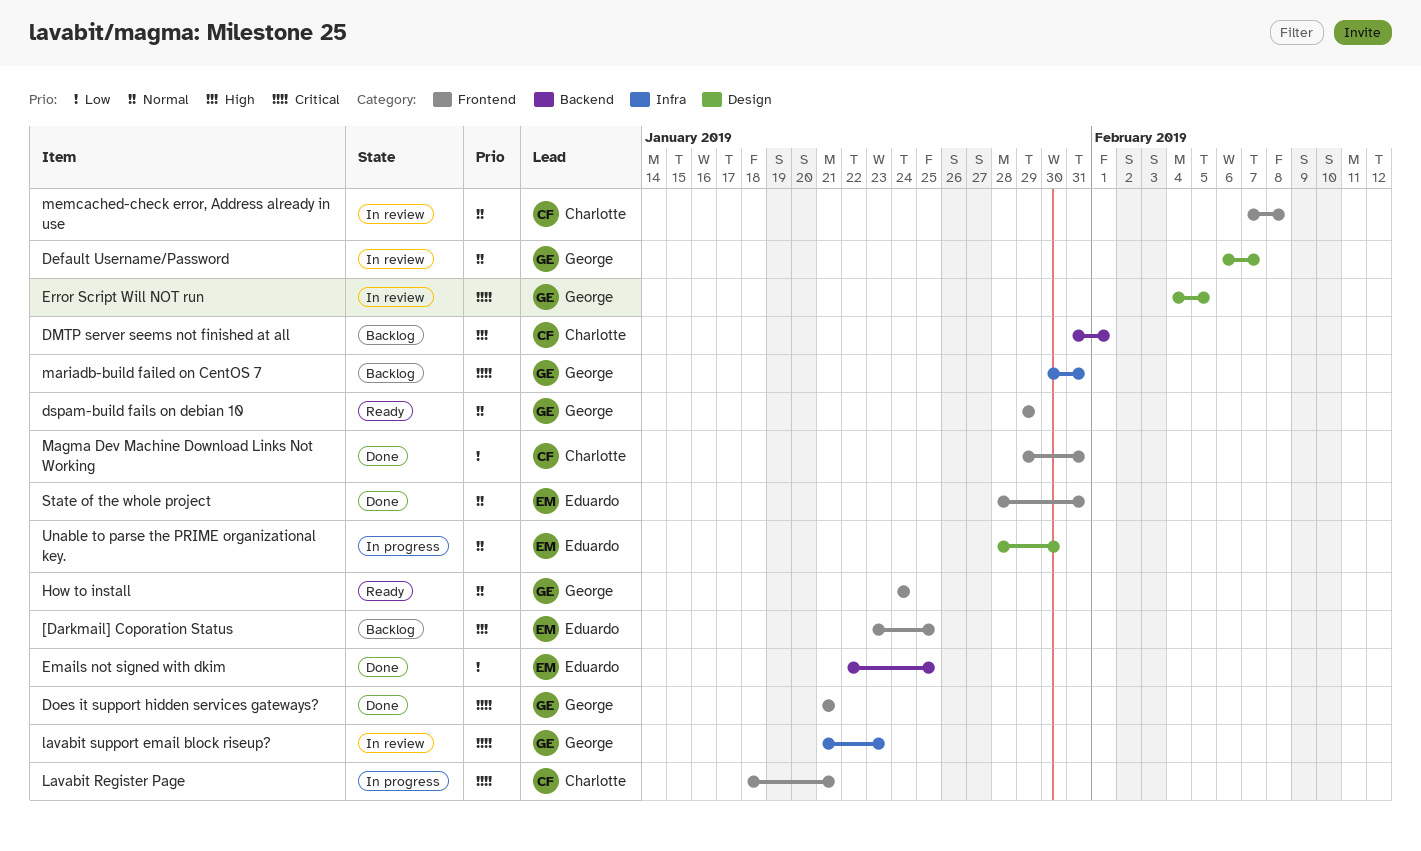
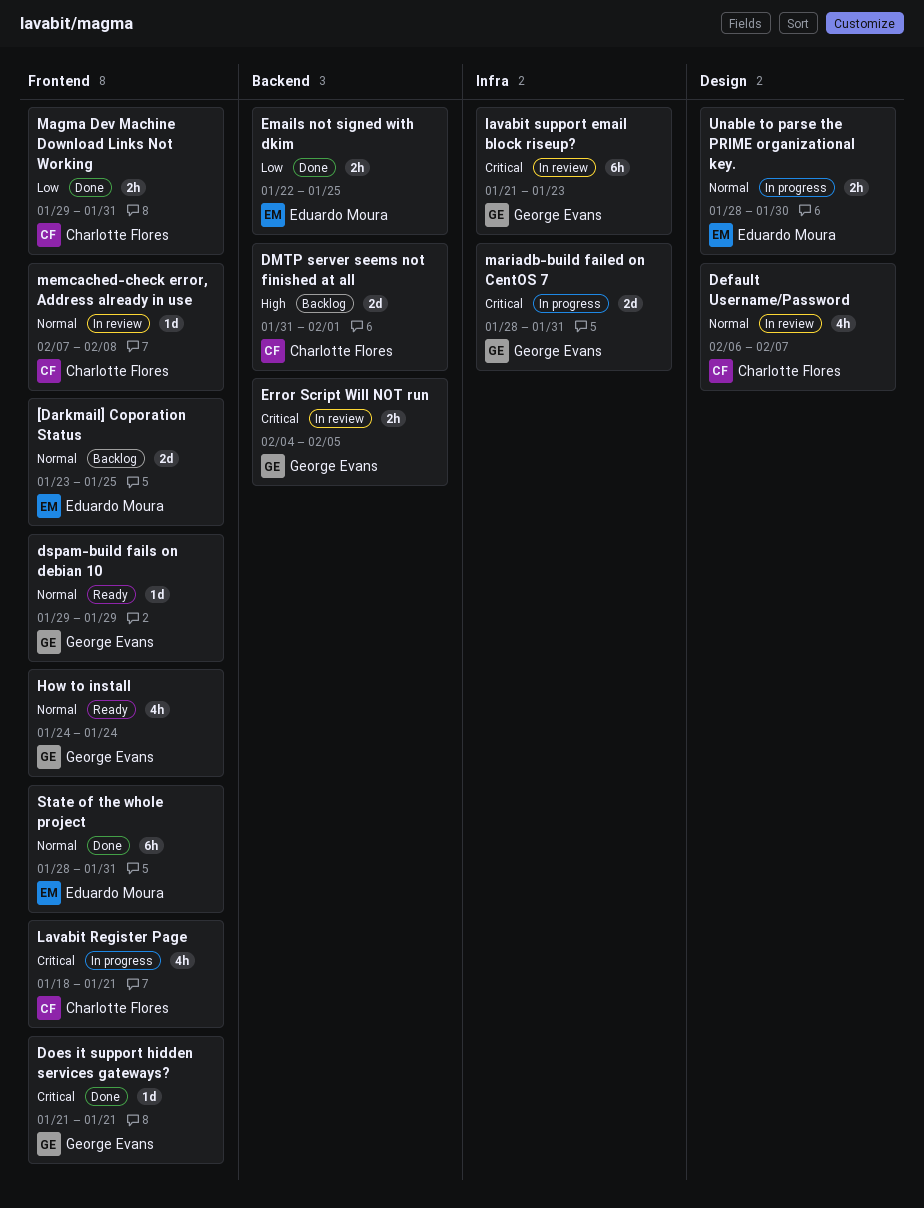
[Darkmail] Coporation Status, priority: High -> Normal
Default Username/Password, owner: George Evans -> Charlotte Flores
Error Script Will NOT run, label: Design -> Backend
mariadb-build failed on CentOS 7, status: Backlog -> In progress
mariadb-build failed on CentOS 7, start: Jan 30 -> Jan 28

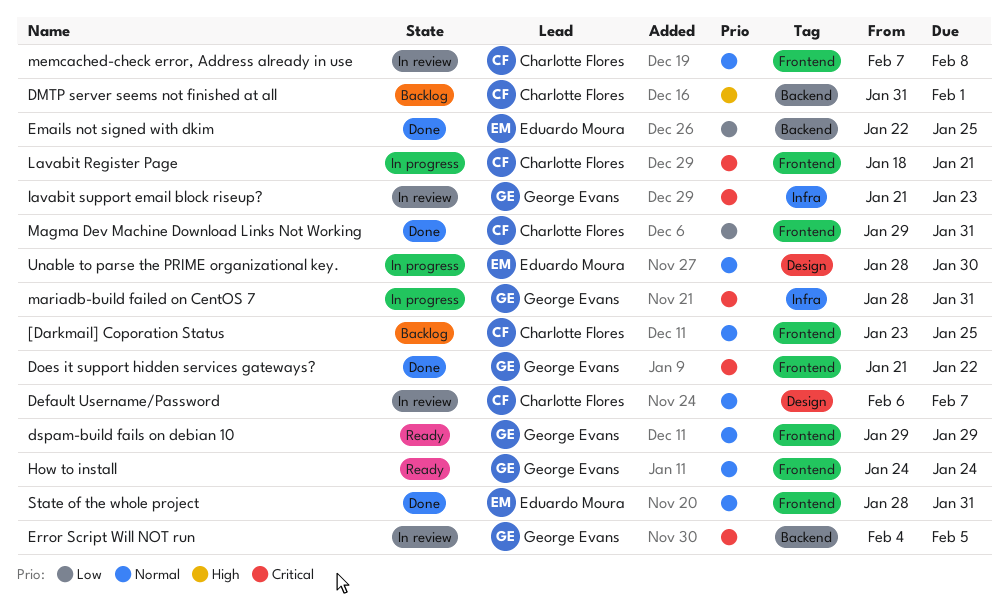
[Darkmail] Coporation Status, owner: Eduardo Moura -> Charlotte Flores
Does it support hidden services gateways?, due: Jan 21 -> Jan 22

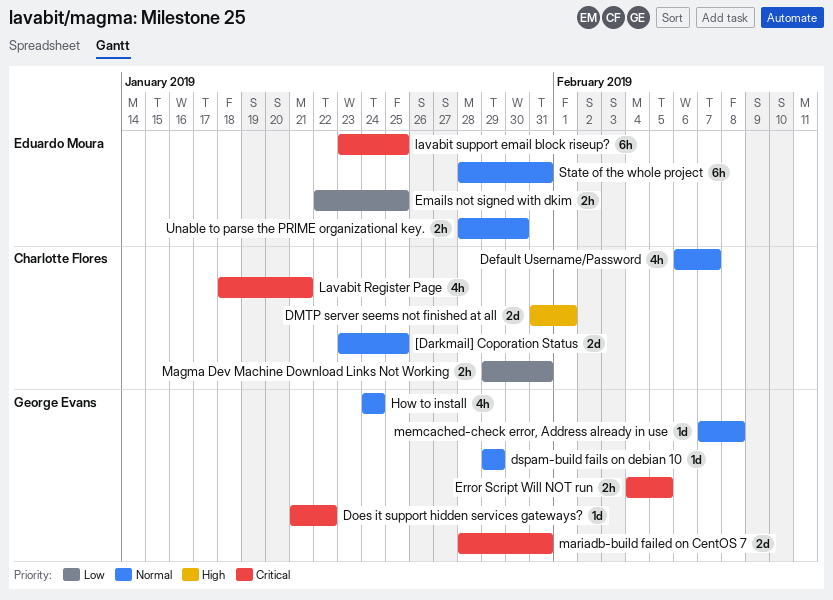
lavabit support email block riseup?, owner: George Evans -> Eduardo Moura
lavabit support email block riseup?, start: Jan 21 -> Jan 23
lavabit support email block riseup?, due: Jan 23 -> Jan 25
memcached-check error, Address already in use, owner: Charlotte Flores -> George Evans

